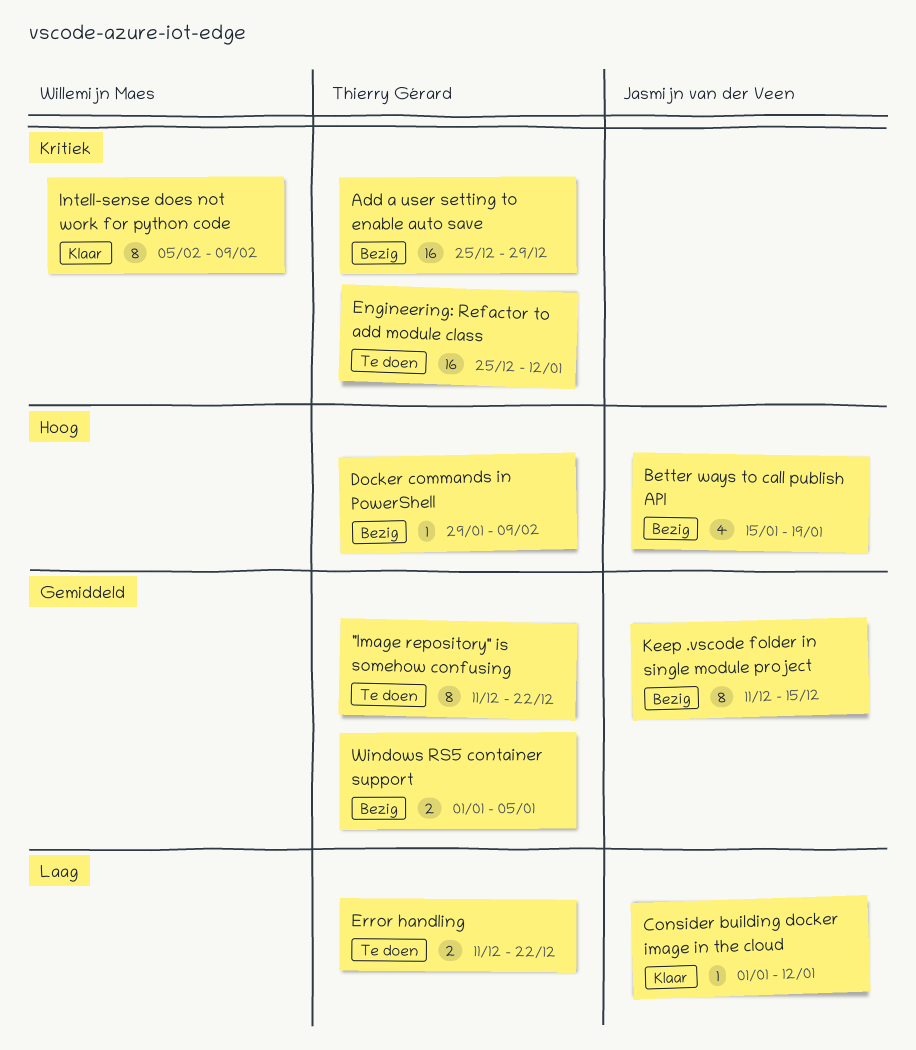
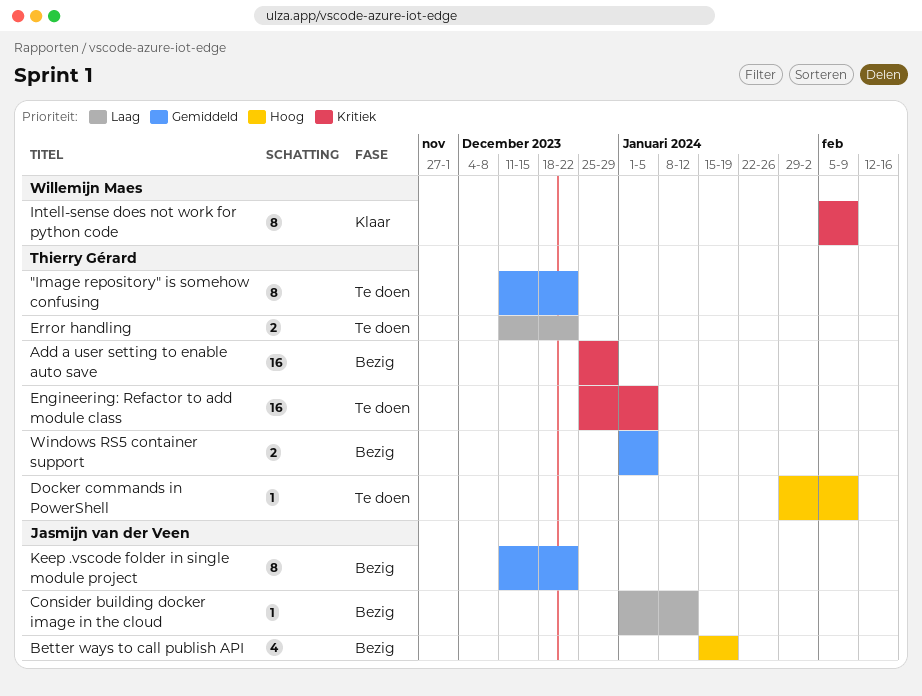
Consider building docker image in the cloud, status: Klaar -> Bezig
Docker commands in PowerShell, status: Bezig -> Te doen
Engineering: Refactor to add module class, due: Jan 12 -> Jan 5
Keep .vscode folder in single module project, due: Dec 15 -> Dec 22

